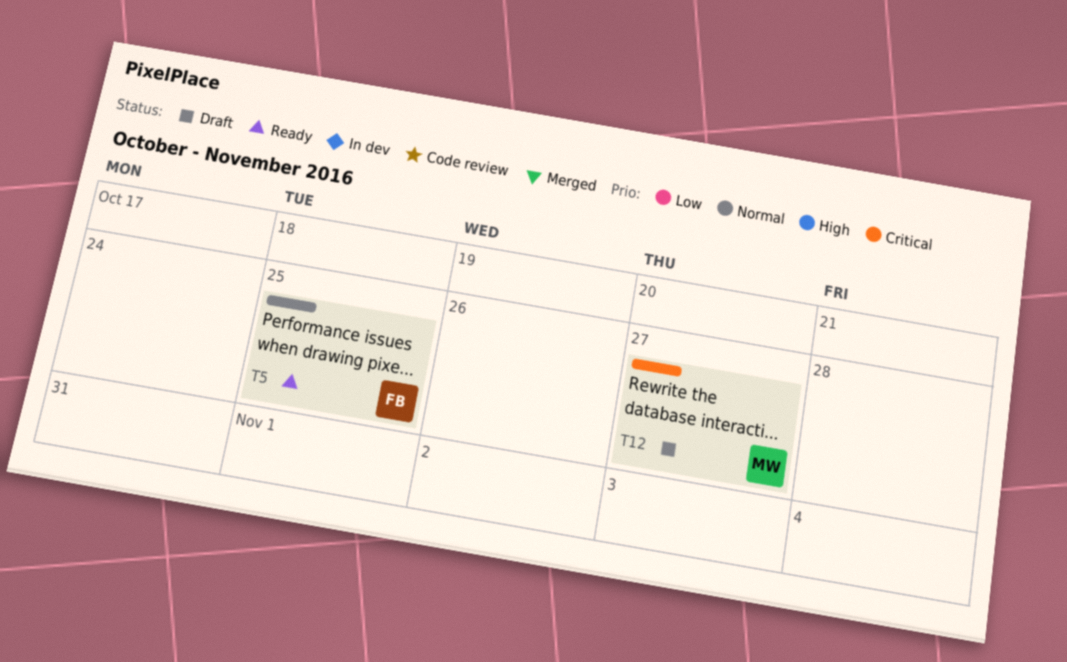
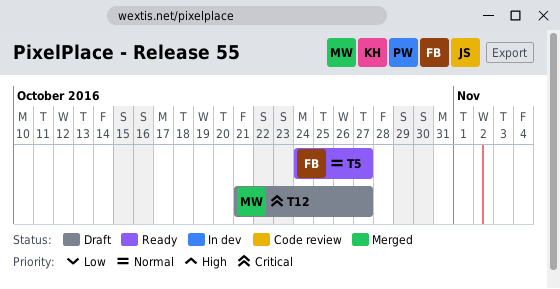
T5, due: Oct 25 -> Oct 27

